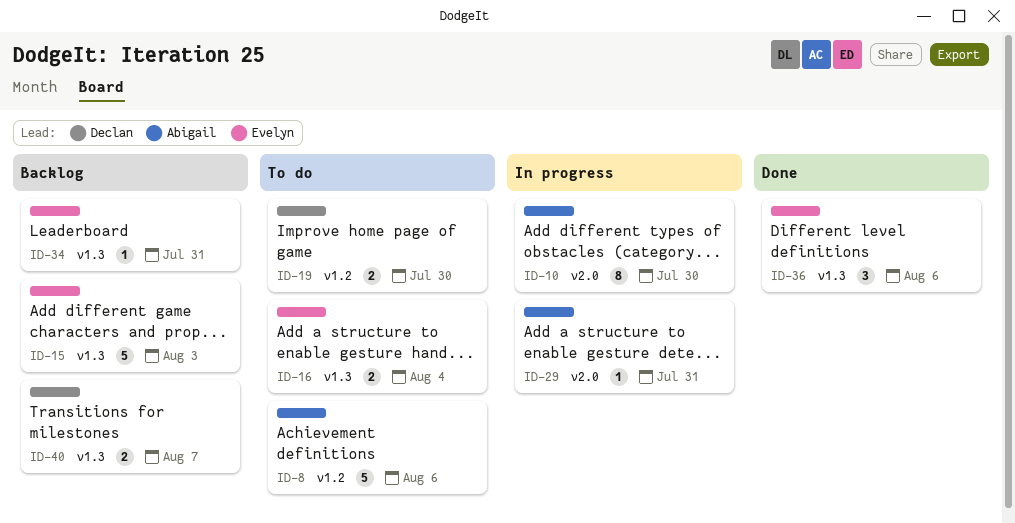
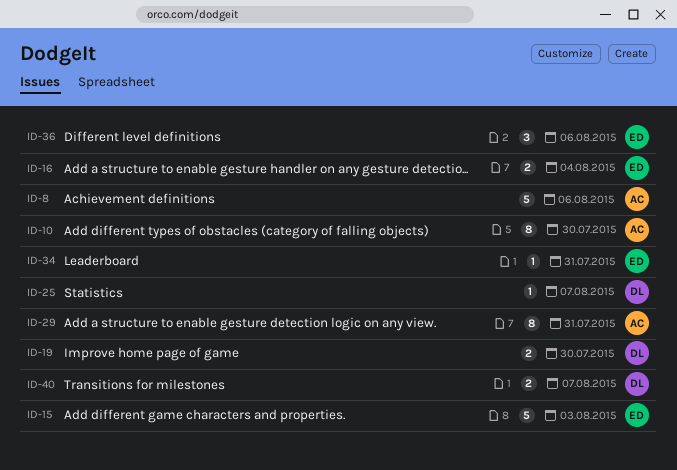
ID-25: none -> present
ID-29, estimate: 1 -> 8

